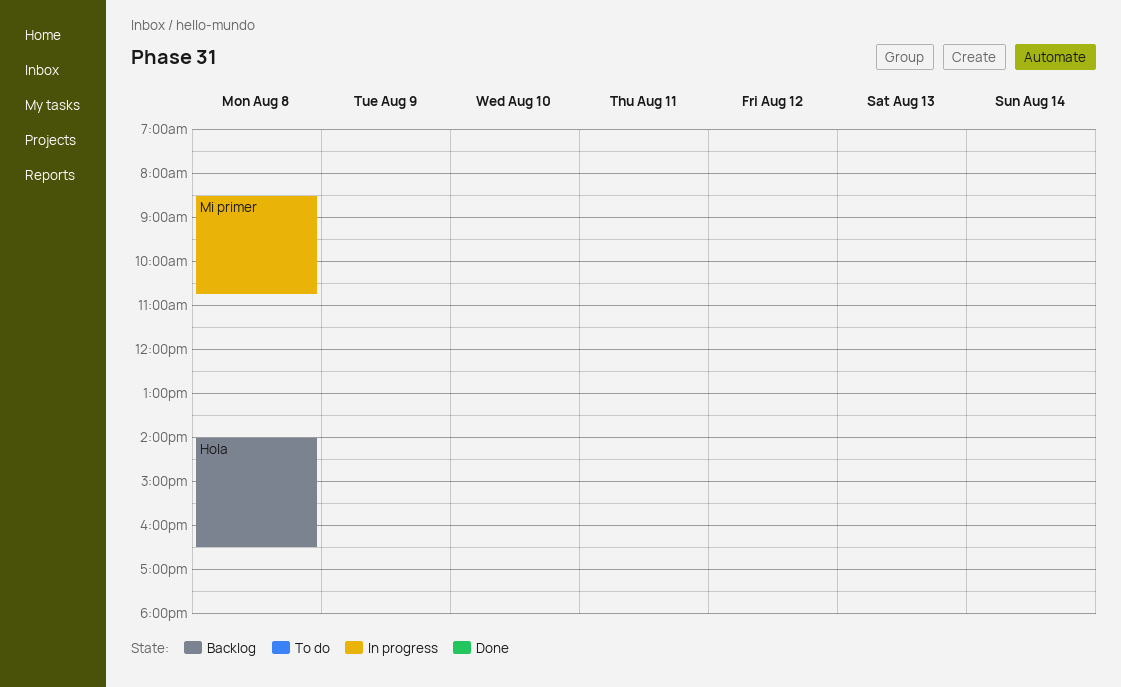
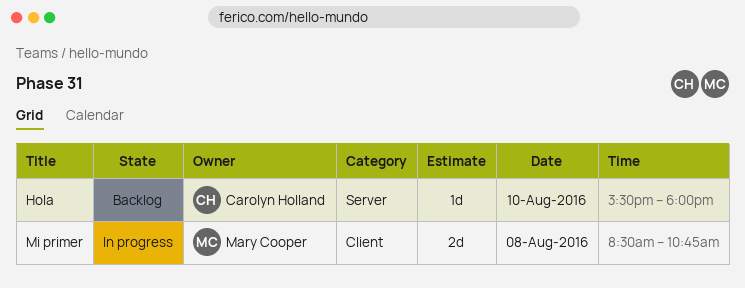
Hola, day: Aug 8 -> Aug 10
Hola, begins: 14:00 -> 15:30
Hola, ends: 16:30 -> 18:00

